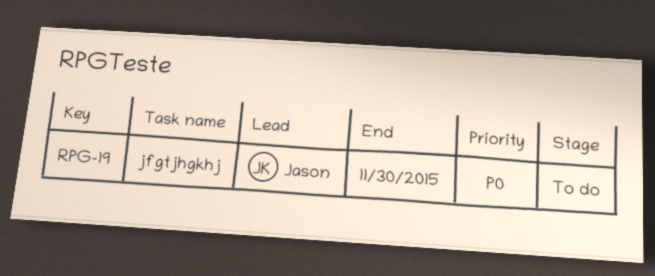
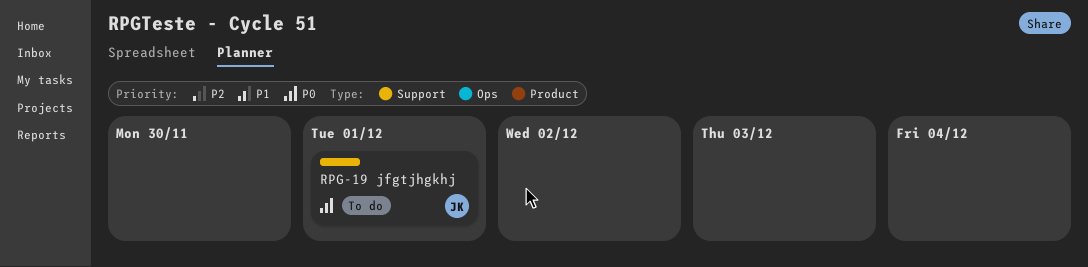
RPG-19, due: Nov 30 -> Dec 1

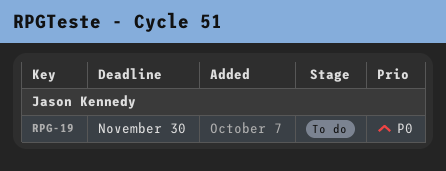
RPG-19, due: Dec 1 -> Nov 30

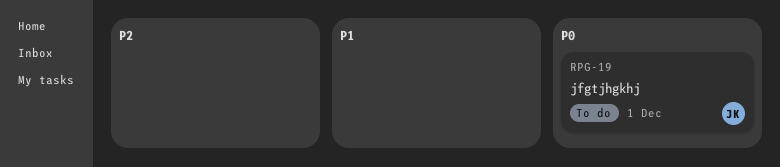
RPG-19, due: Nov 30 -> Dec 1

